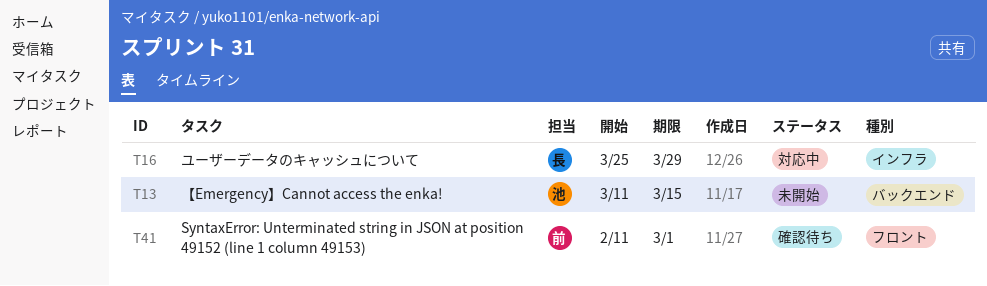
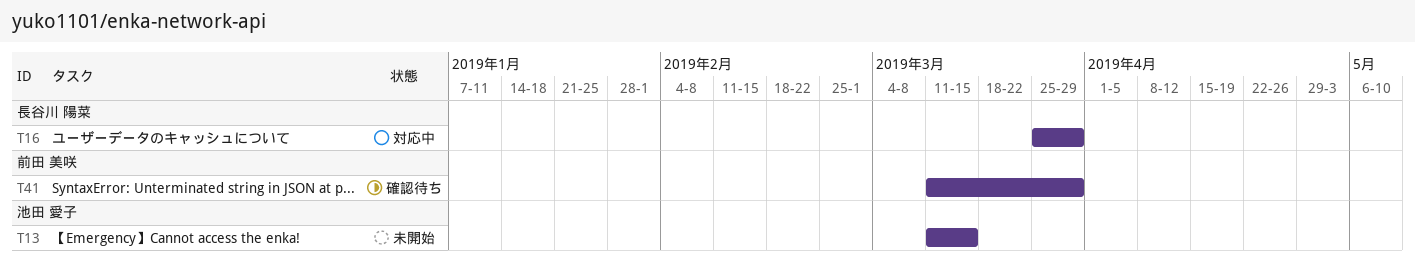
T41, start: Feb 11 -> Mar 11
T41, due: Mar 1 -> Mar 29

